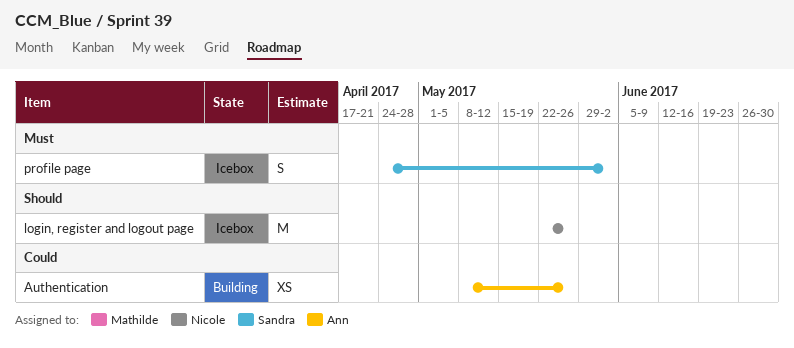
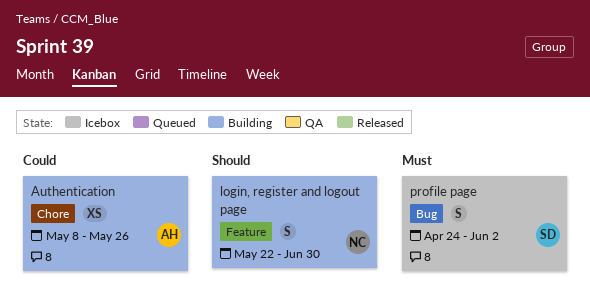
login, register and logout page, status: Icebox -> Building
login, register and logout page, estimate: M -> S
login, register and logout page, due: May 26 -> Jun 30

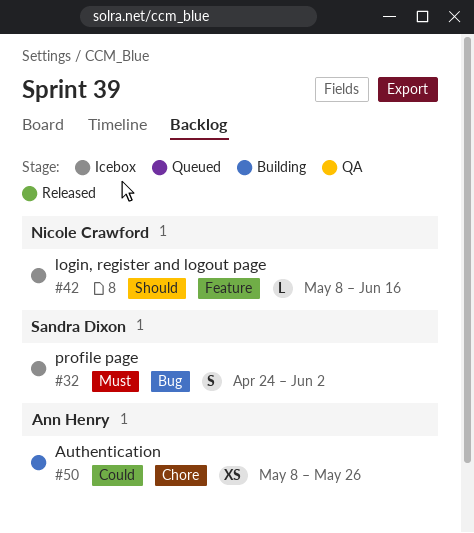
login, register and logout page, status: Building -> Icebox
login, register and logout page, estimate: S -> L
login, register and logout page, start: May 22 -> May 8
login, register and logout page, due: Jun 30 -> Jun 16

